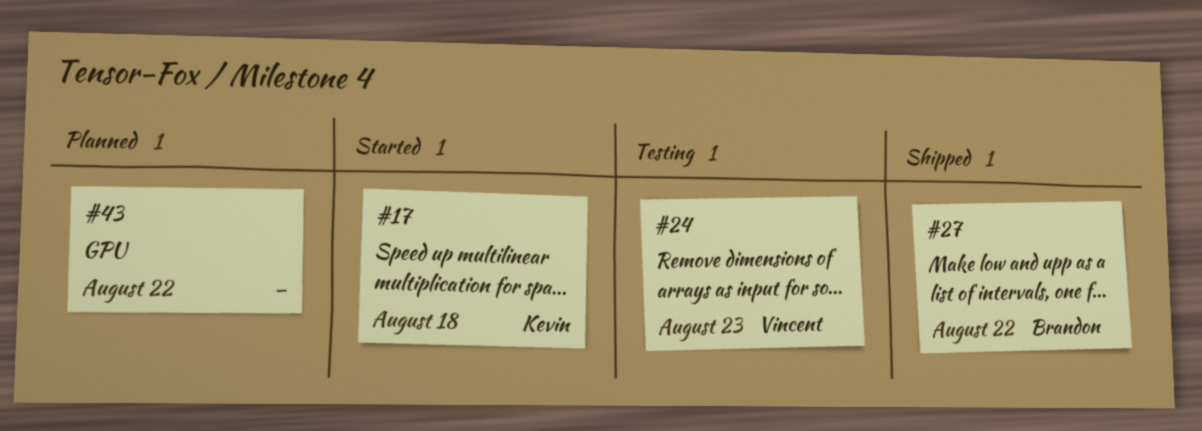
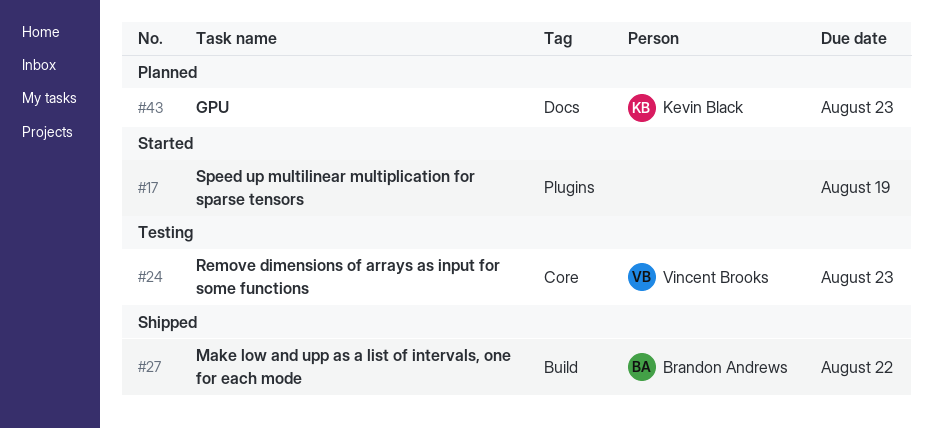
#17, owner: Kevin Black -> none
#17, due: Aug 18 -> Aug 19
#43, owner: none -> Kevin Black
#43, due: Aug 22 -> Aug 23

